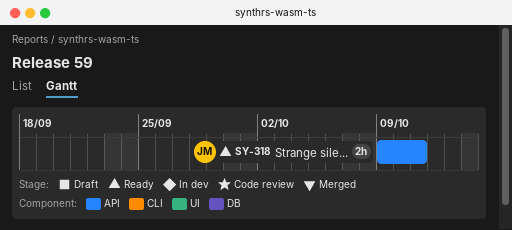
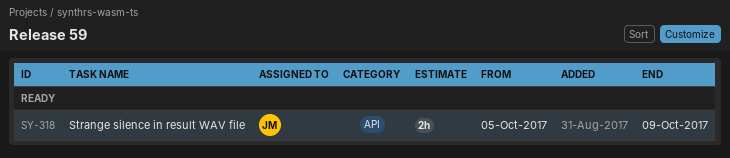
SY-318, start: Oct 9 -> Oct 5
SY-318, due: Oct 11 -> Oct 9

